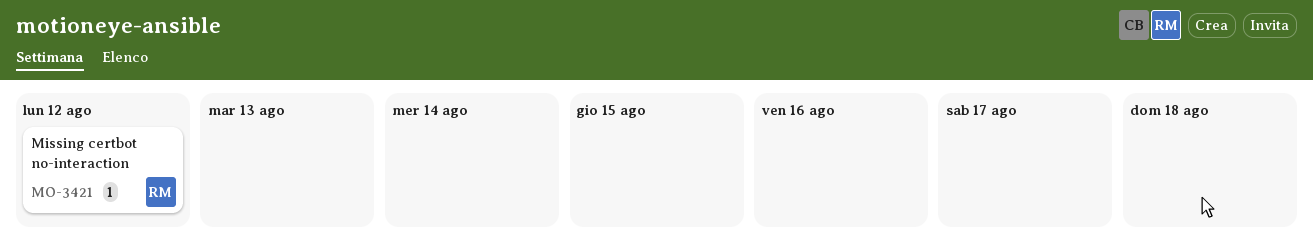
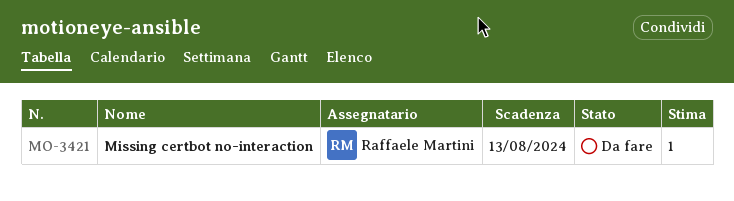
MO-3421, due: Aug 12 -> Aug 13

